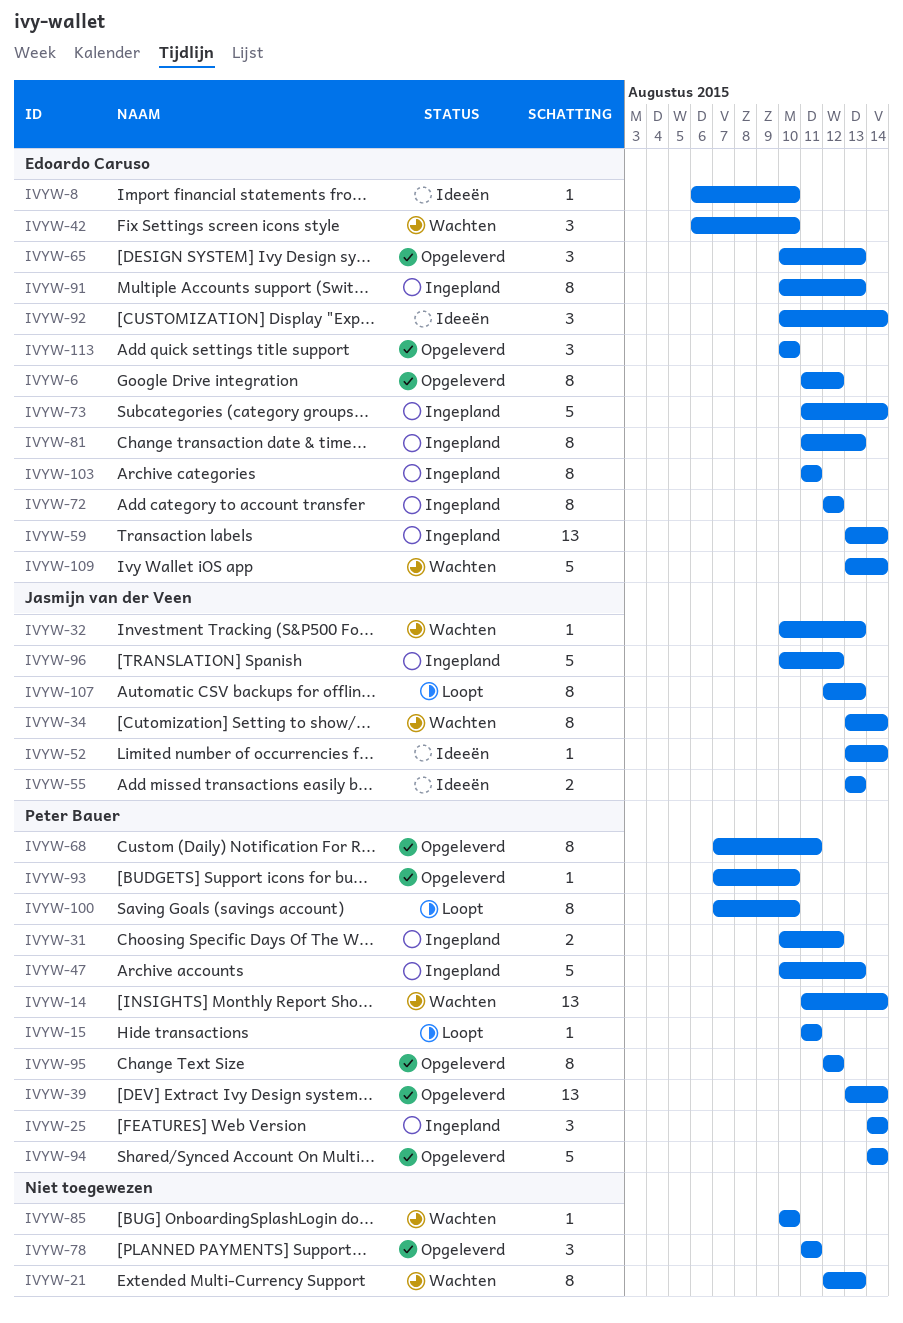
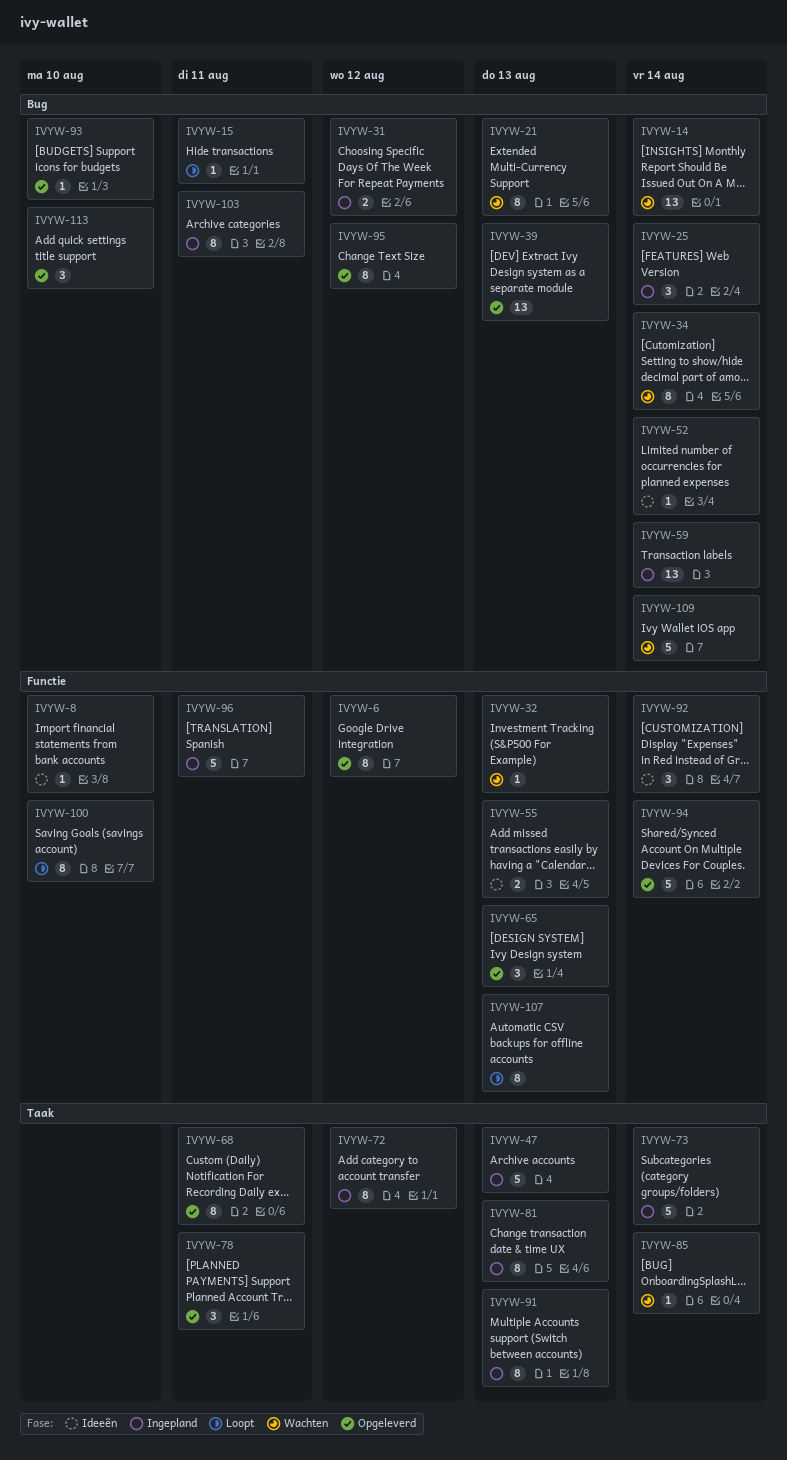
IVYW-39, due: Aug 14 -> Aug 13
IVYW-42: present -> none
IVYW-85, due: Aug 10 -> Aug 14
IVYW-96, due: Aug 12 -> Aug 11

